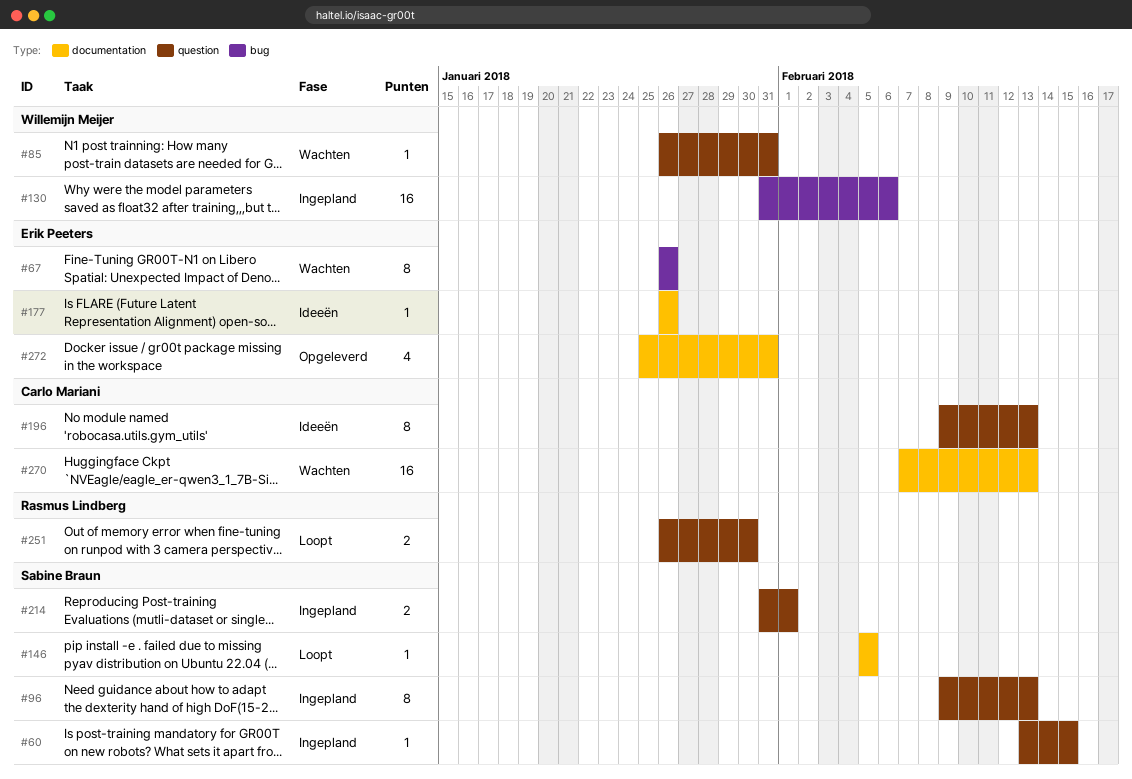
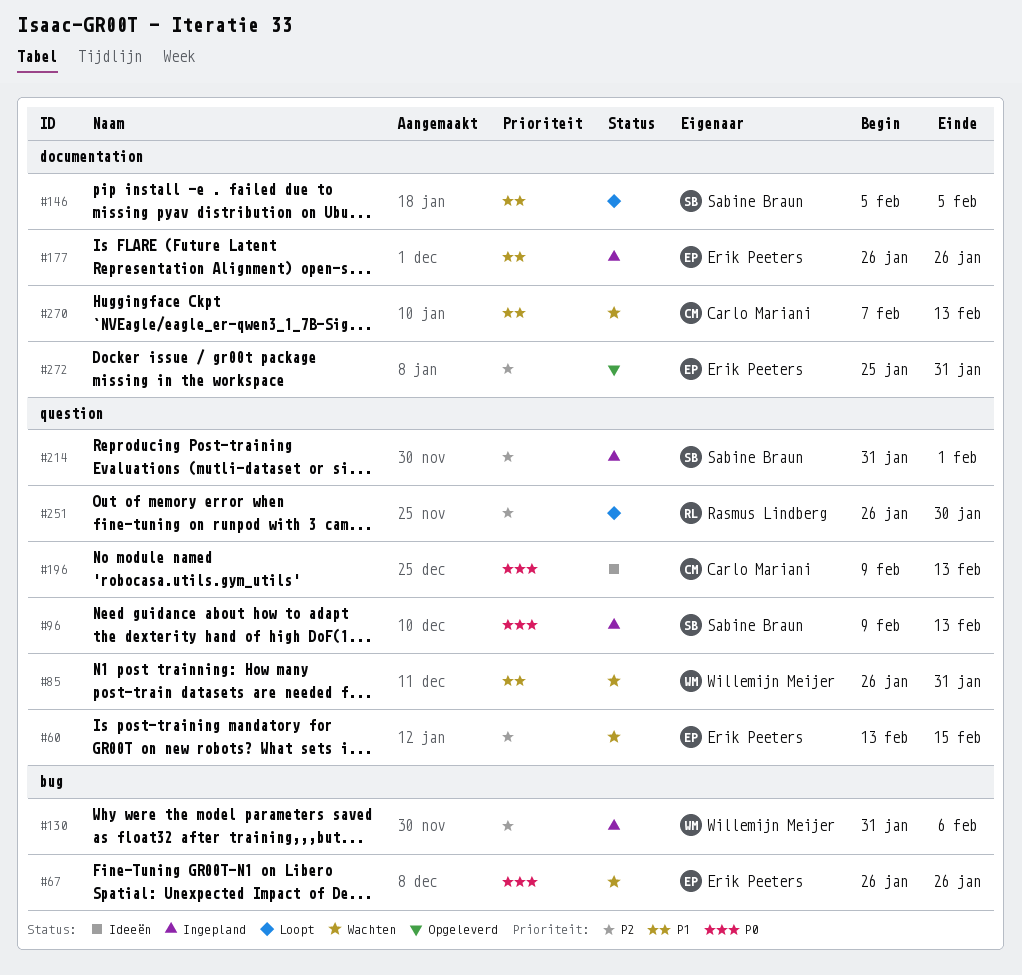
#60, status: Ingepland -> Wachten
#60, owner: Sabine Braun -> Erik Peeters
#177, status: Ideeën -> Ingepland

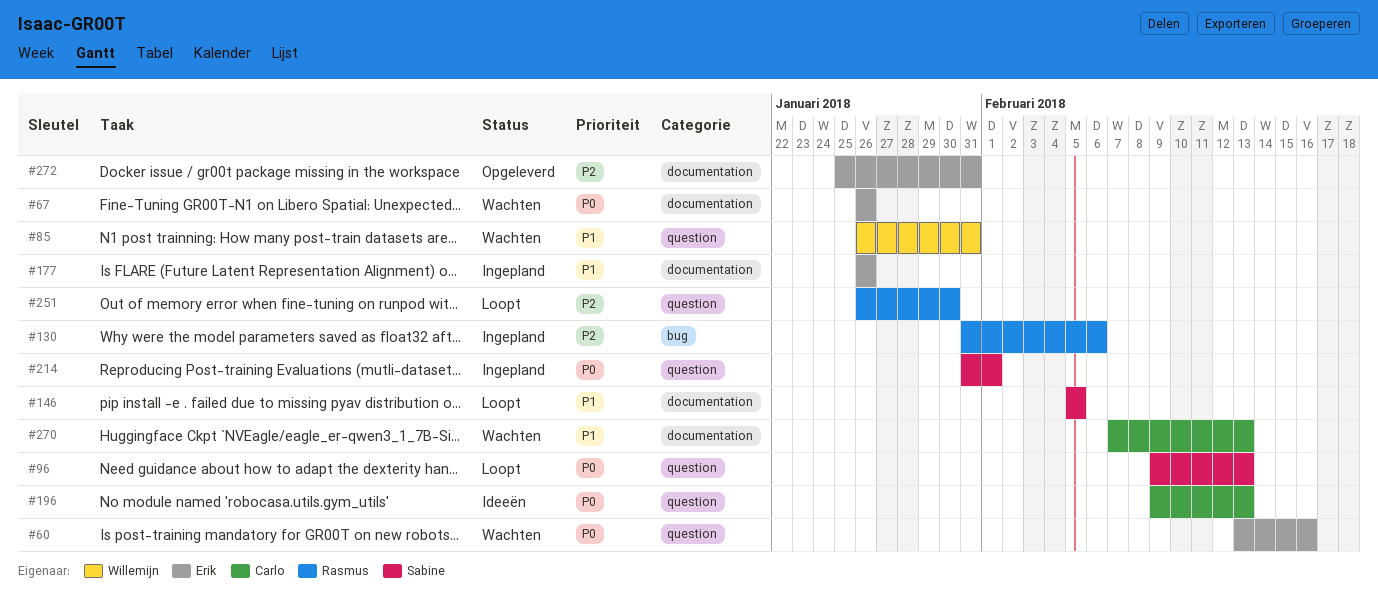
#60, priority: P2 -> P0
#60, due: Feb 15 -> Feb 16
#67, label: bug -> documentation
#96, status: Ingepland -> Loopt
#130, owner: Willemijn Meijer -> Rasmus Lindberg
#214, priority: P2 -> P0

